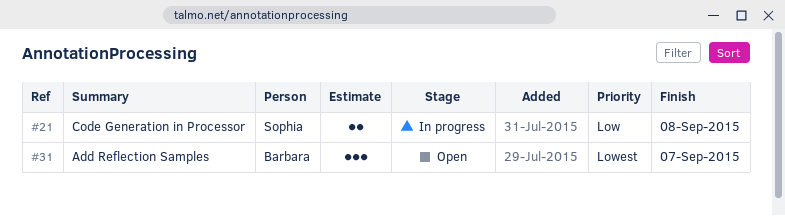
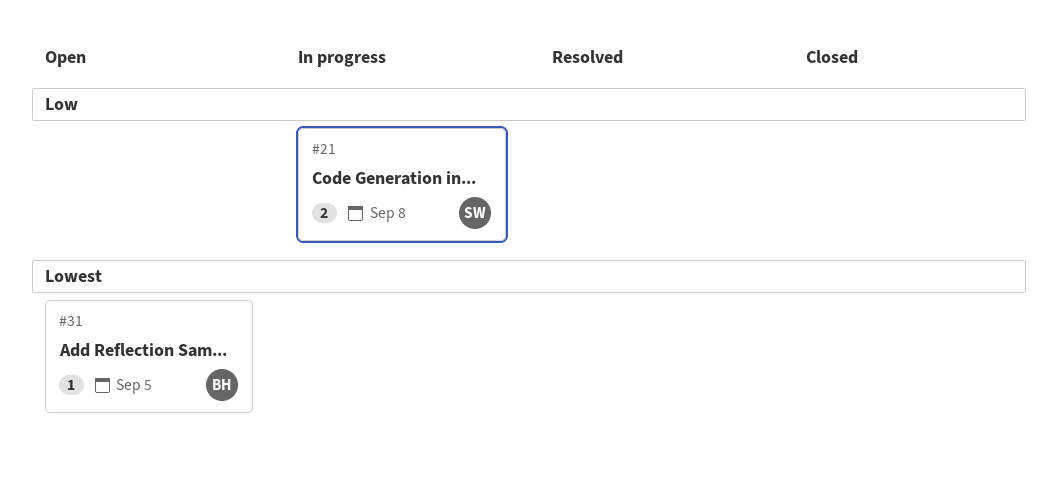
#31, estimate: 3 -> 1
#31, due: Sep 7 -> Sep 5

